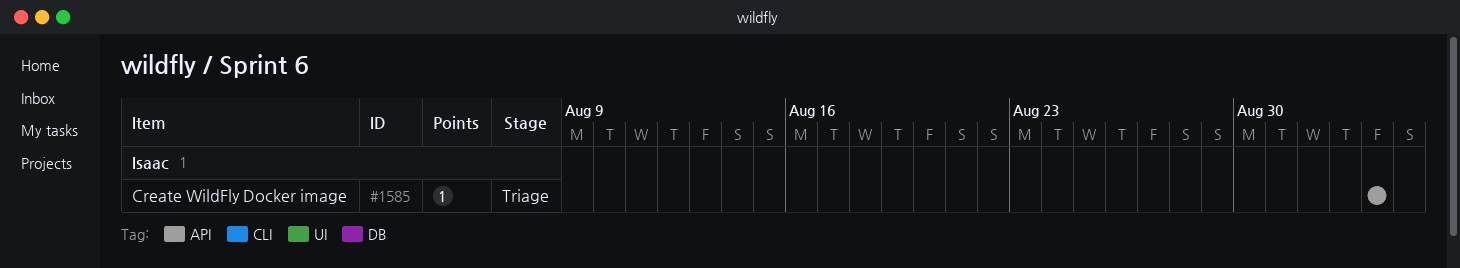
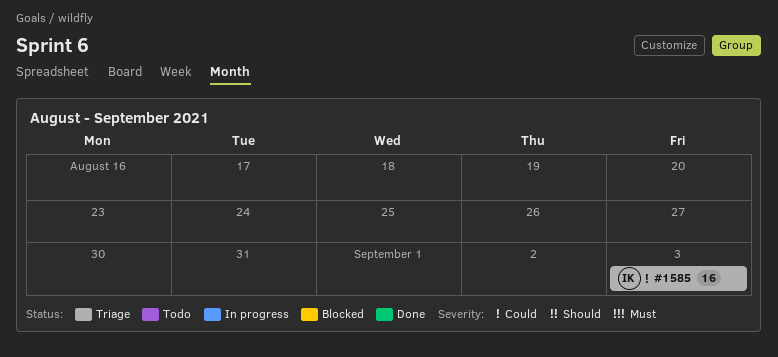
#1585, estimate: 1 -> 16

